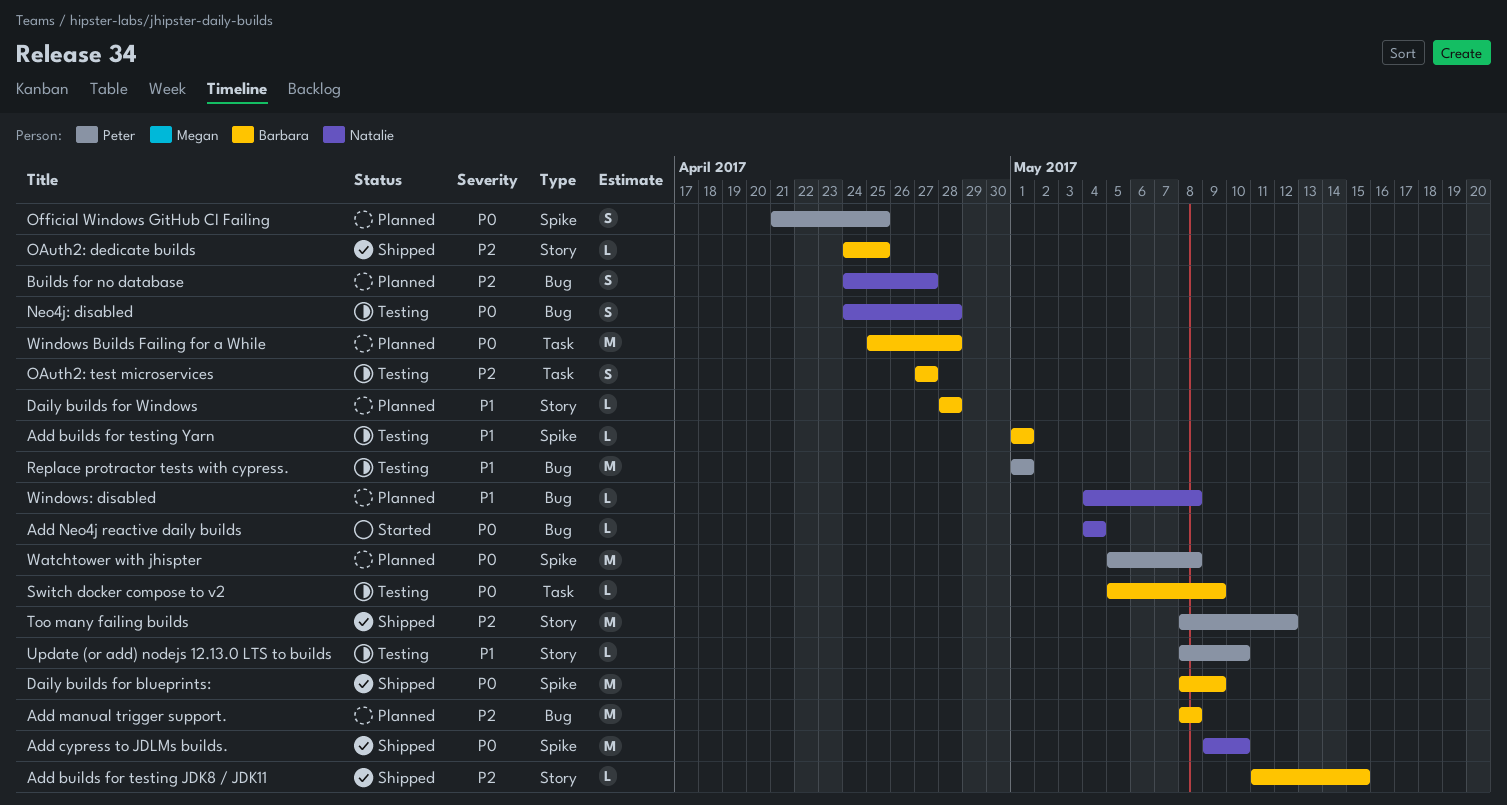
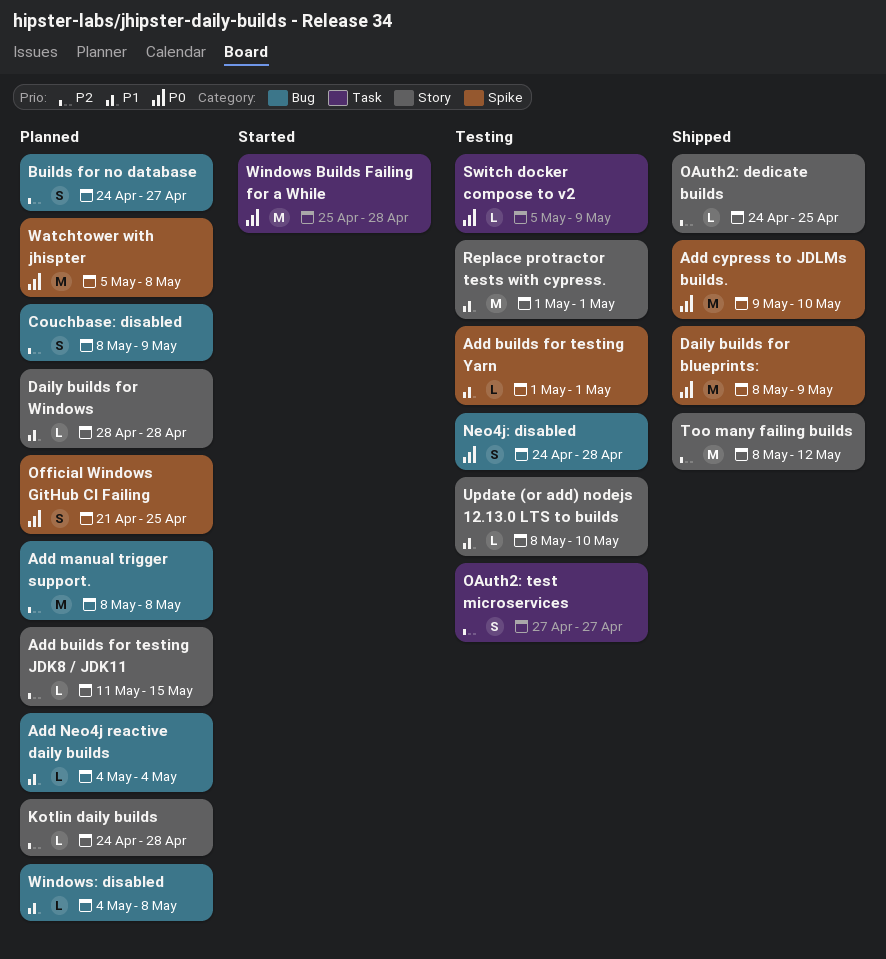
Add builds for testing JDK8 / JDK11, status: Shipped -> Planned
Add Neo4j reactive daily builds, status: Started -> Planned
Add Neo4j reactive daily builds, priority: P0 -> P1
Couchbase: disabled: none -> present
Kotlin daily builds: none -> present
Replace protractor tests with cypress., label: Bug -> Story
Windows Builds Failing for a While, status: Planned -> Started

